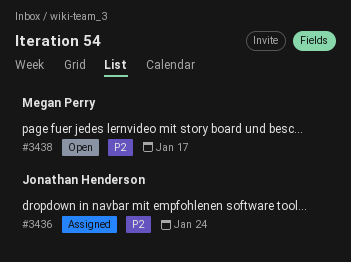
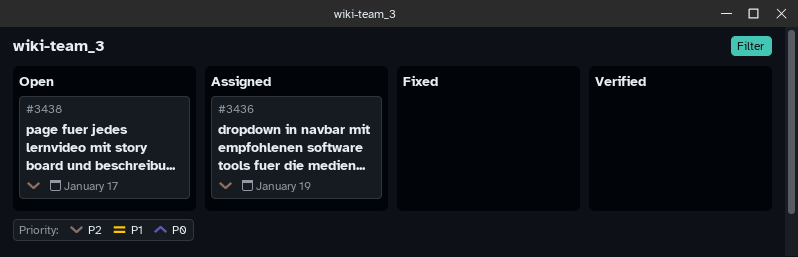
#3436, due: Jan 24 -> Jan 19

